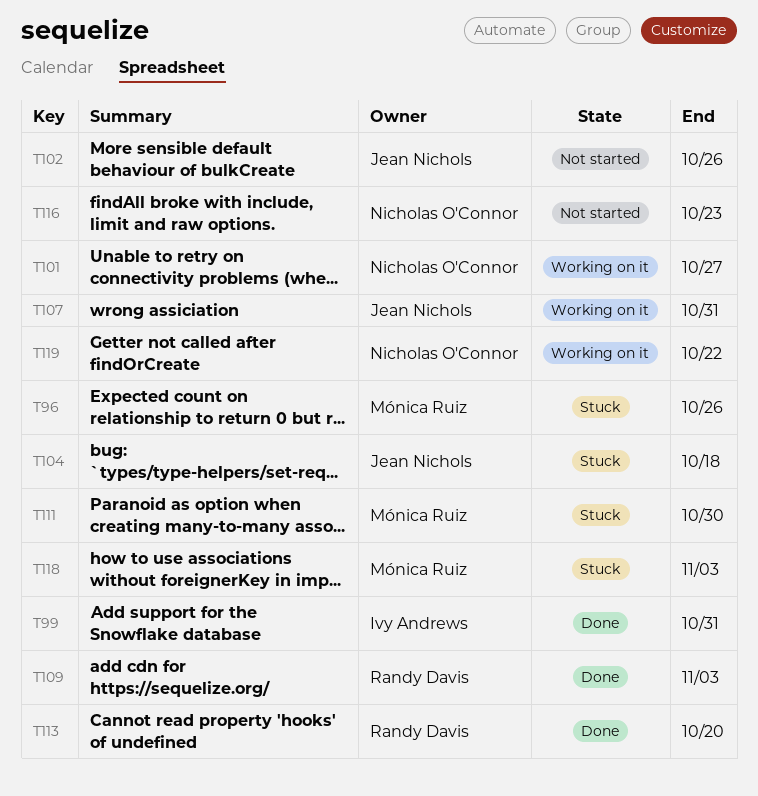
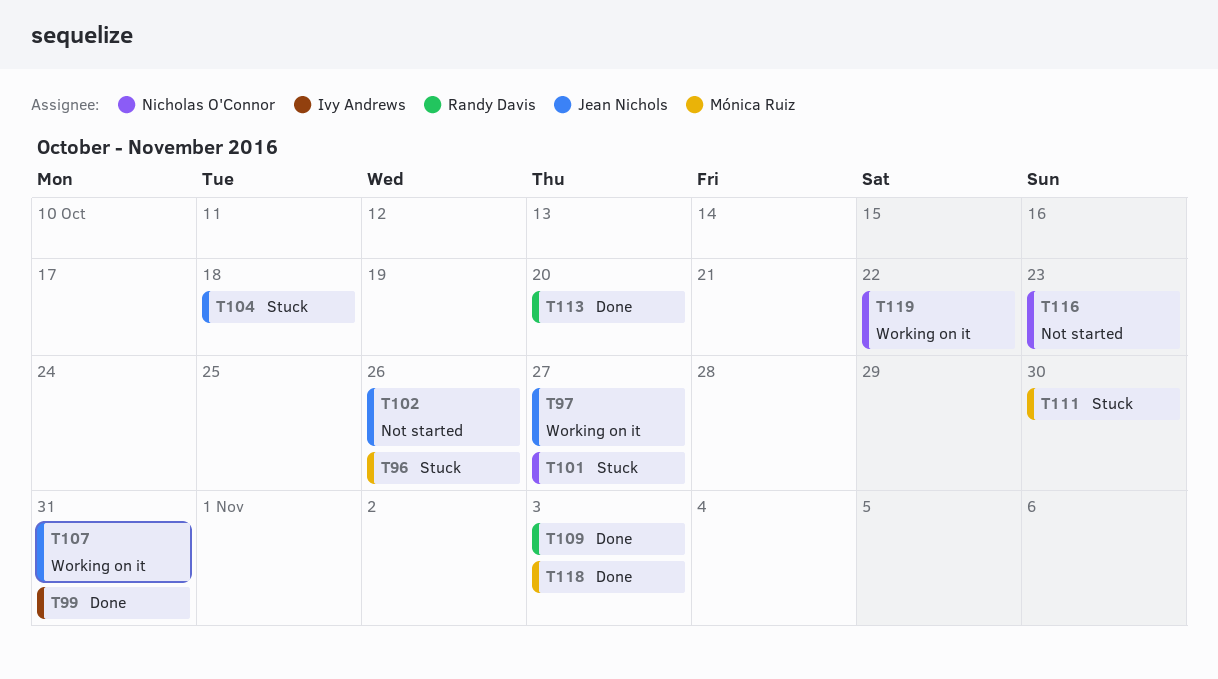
T97: none -> present
T101, status: Working on it -> Stuck
T118, status: Stuck -> Done

